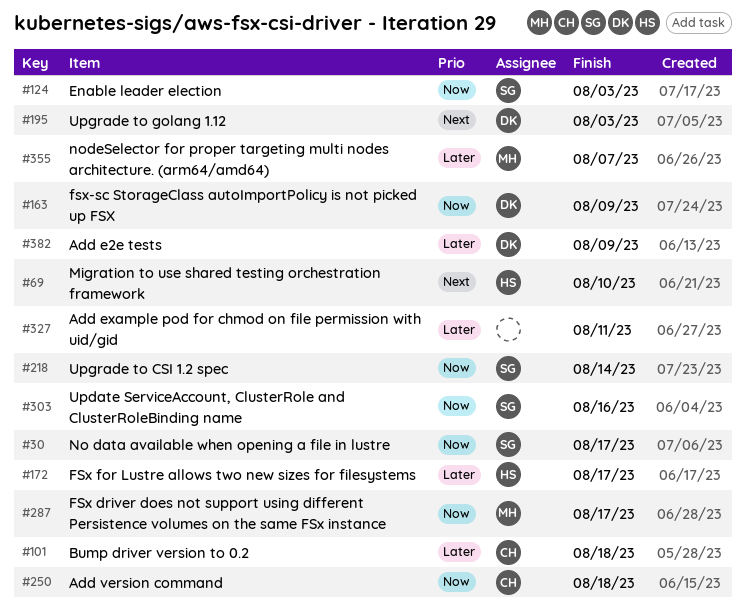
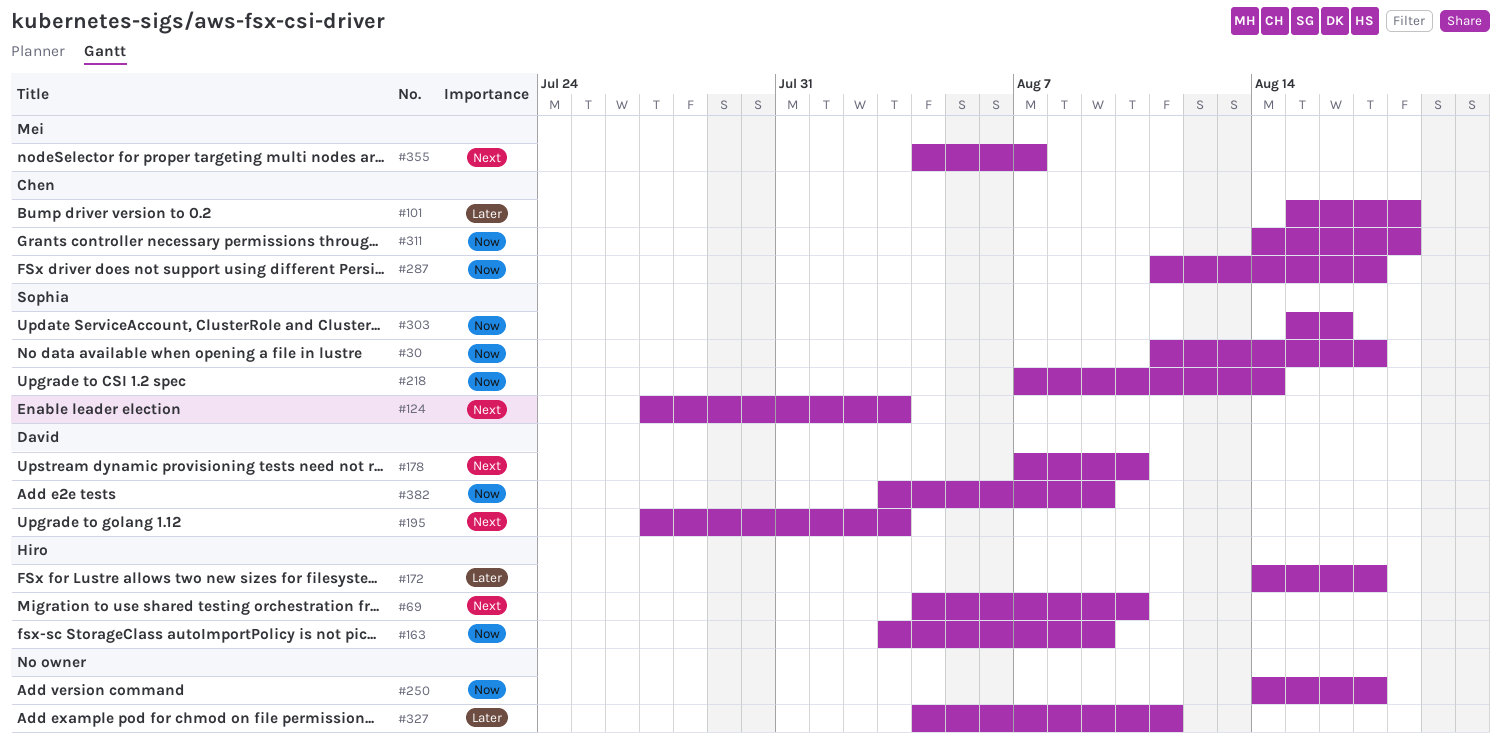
#124, priority: Now -> Next
#163, owner: David -> Hiro
#178: none -> present
#250, owner: Chen -> none
#250, due: Aug 18 -> Aug 17
#287, owner: Mei -> Chen
#311: none -> present
#355, priority: Later -> Next
#382, priority: Later -> Now

